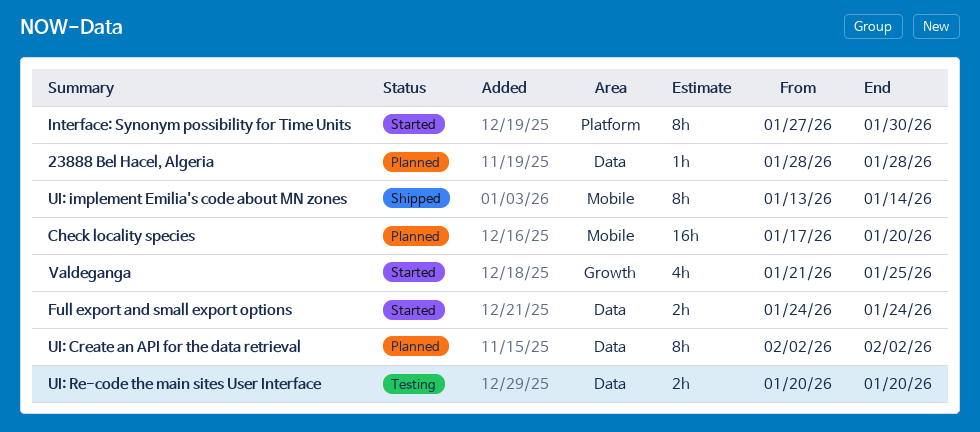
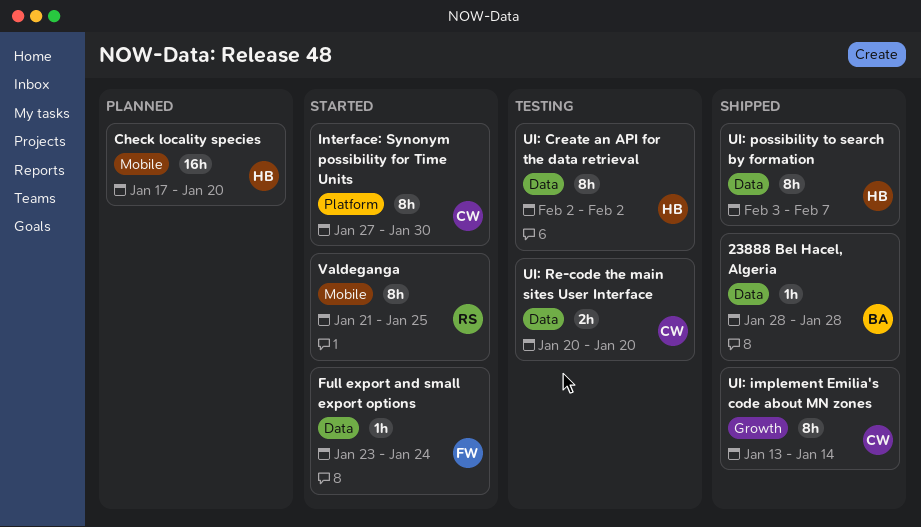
23888 Bel Hacel, Algeria, status: Planned -> Shipped
Full export and small export options, estimate: 2h -> 1h
Full export and small export options, start: Jan 24 -> Jan 23
UI: Create an API for the data retrieval, status: Planned -> Testing
UI: implement Emilia's code about MN zones, label: Mobile -> Growth
UI: possibility to search by formation: none -> present
Valdeganga, label: Growth -> Mobile
Valdeganga, estimate: 4h -> 8h

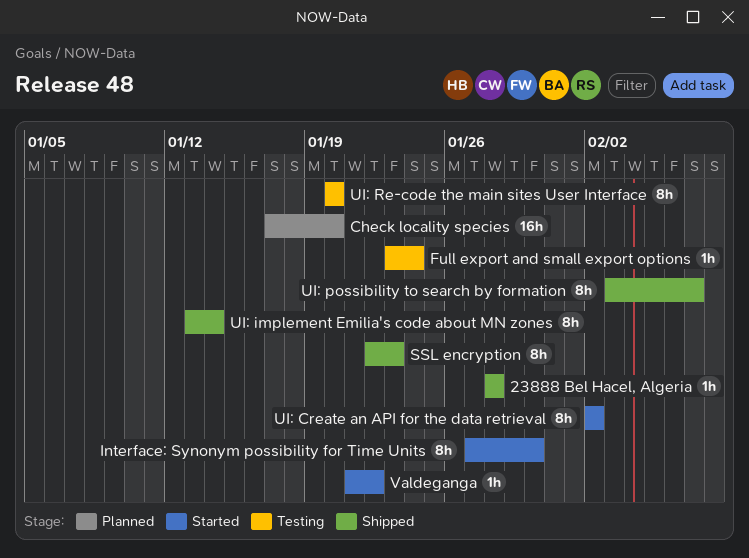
Full export and small export options, status: Started -> Testing
SSL encryption: none -> present
UI: Create an API for the data retrieval, status: Testing -> Started
UI: Re-code the main sites User Interface, estimate: 2h -> 8h
Valdeganga, estimate: 8h -> 1h
Valdeganga, due: Jan 25 -> Jan 22

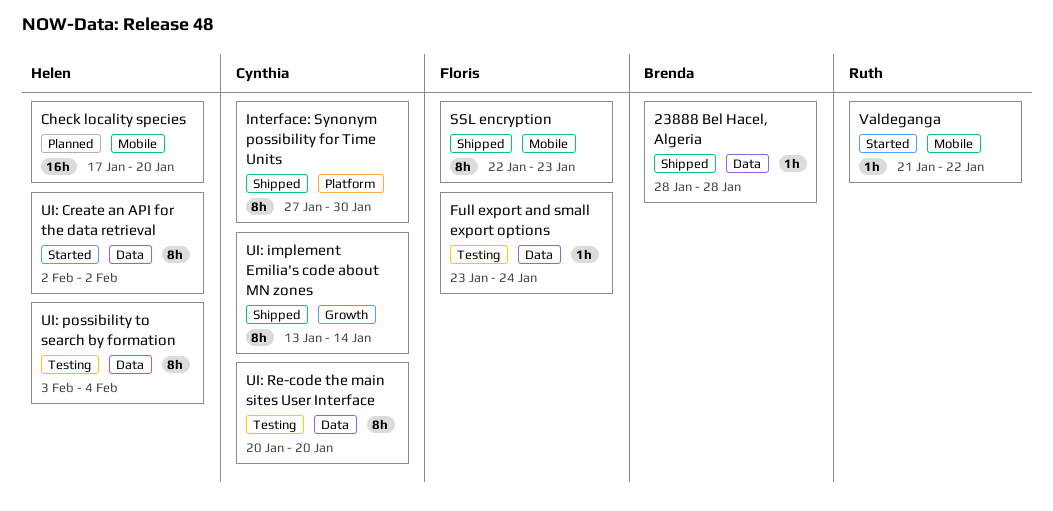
Interface: Synonym possibility for Time Units, status: Started -> Shipped
UI: possibility to search by formation, status: Shipped -> Testing
UI: possibility to search by formation, due: Feb 7 -> Feb 4

